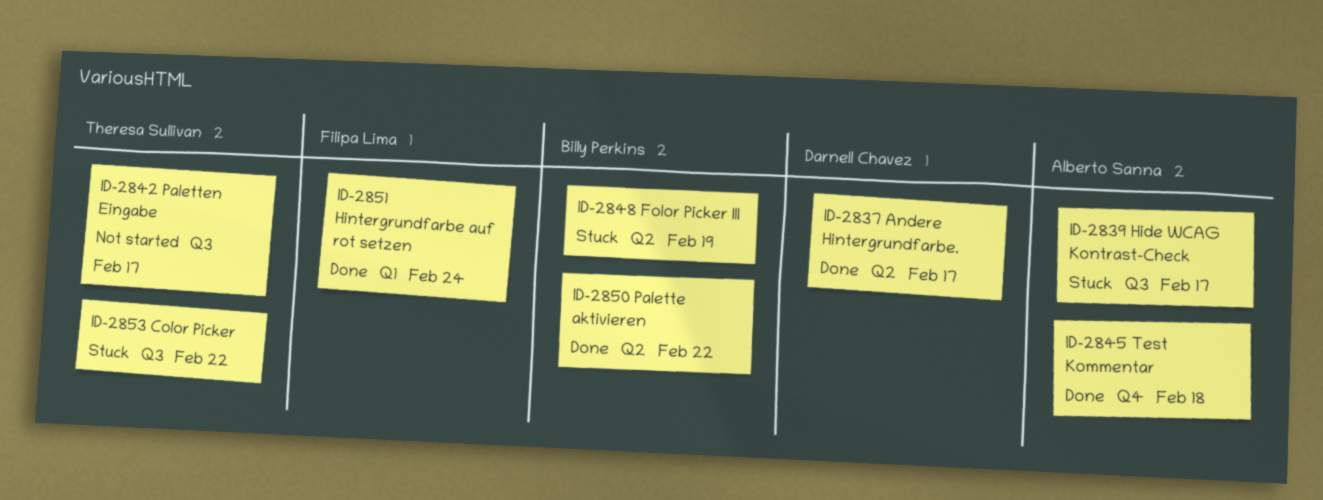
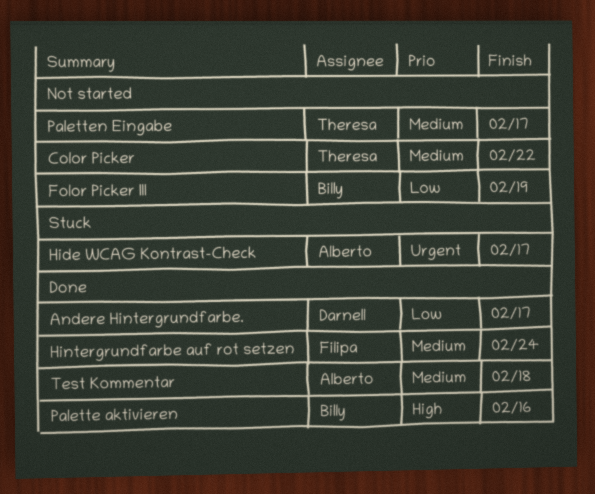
Color Picker, status: Stuck -> Not started
Folor Picker III, status: Stuck -> Not started
Palette aktivieren, due: Feb 22 -> Feb 16

